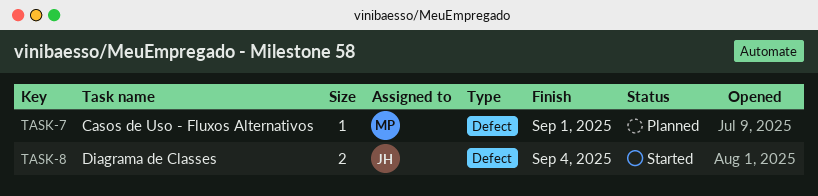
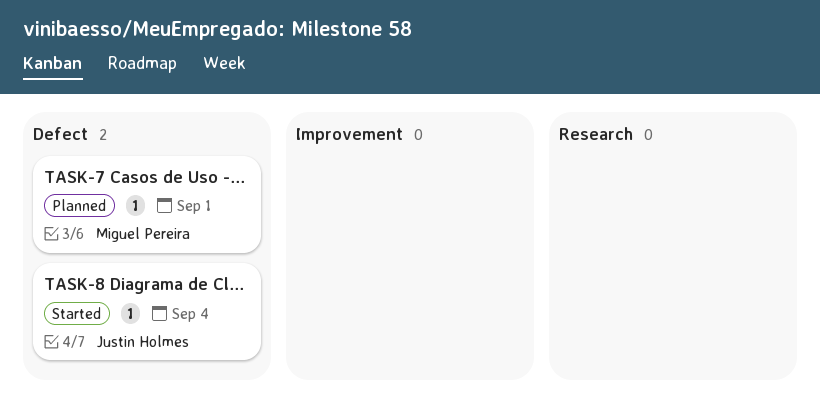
TASK-8, estimate: 2 -> 1

